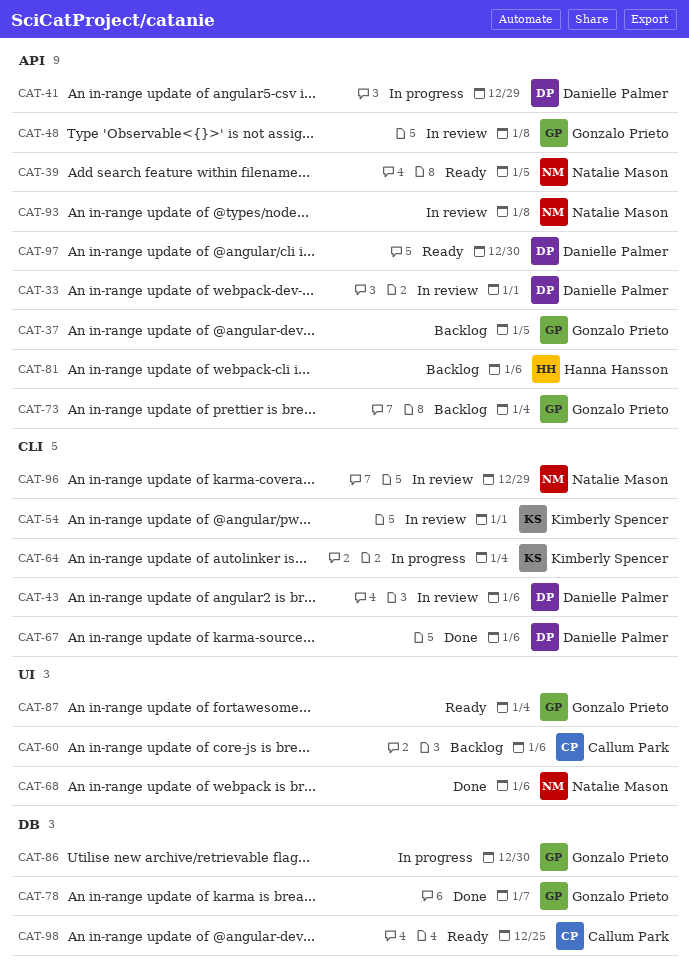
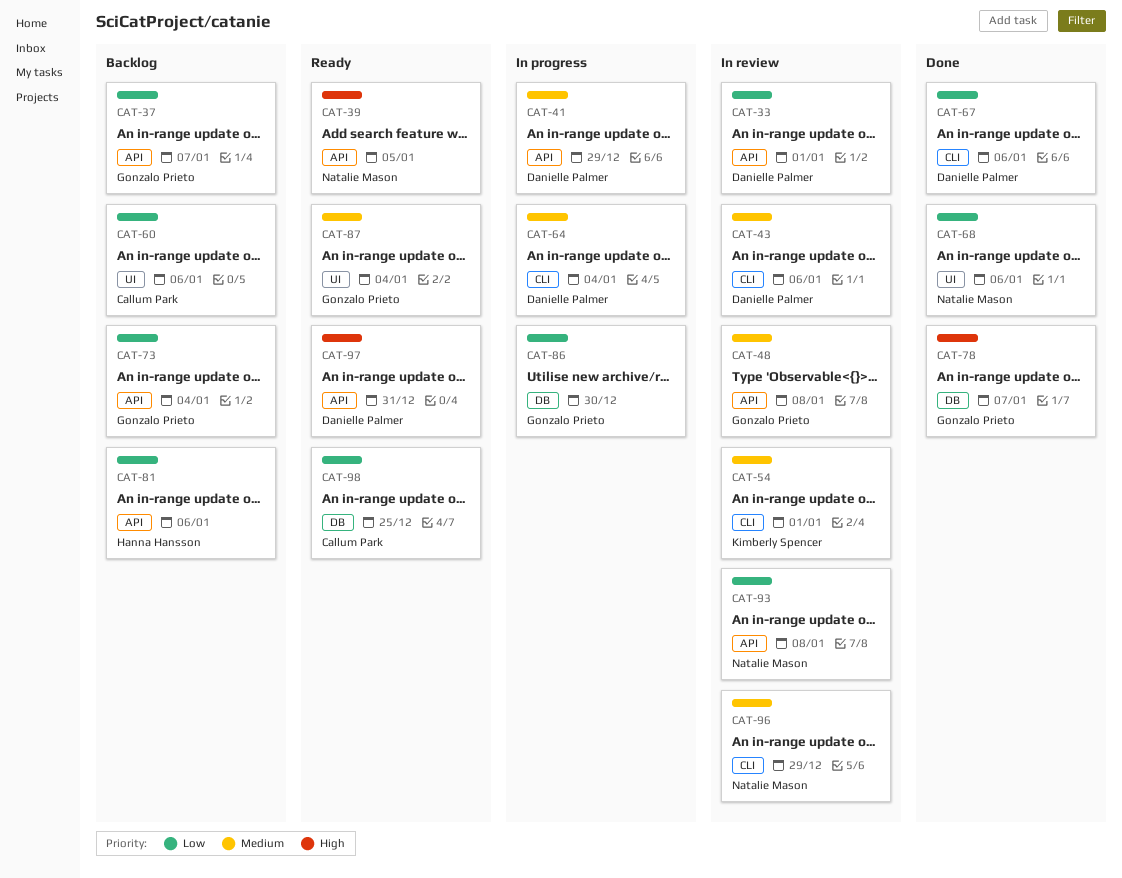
CAT-37, due: Jan 5 -> Jan 7
CAT-64, owner: Kimberly Spencer -> Danielle Palmer
CAT-97, due: Dec 30 -> Dec 31

